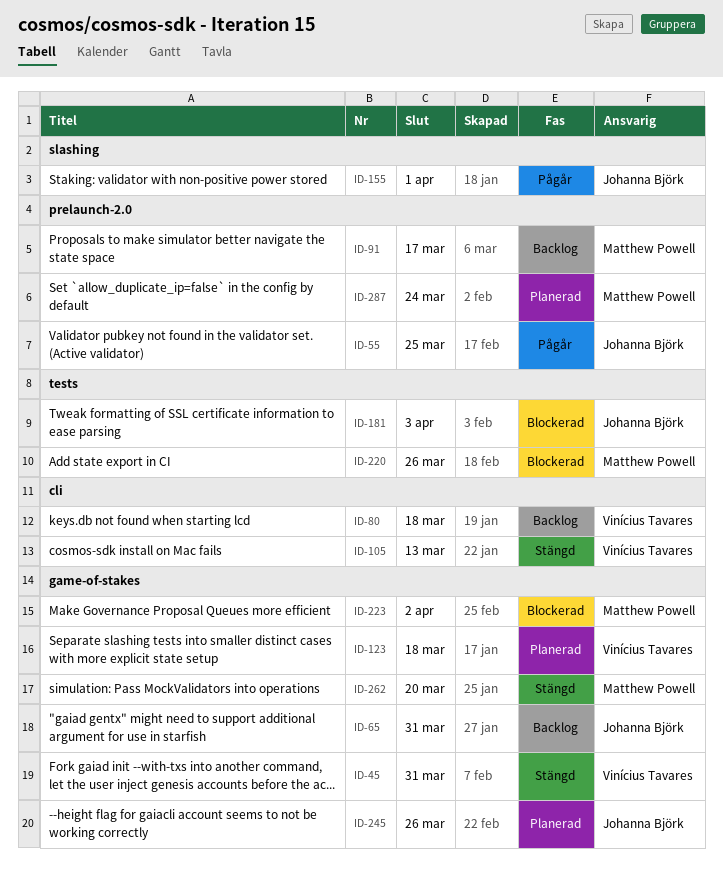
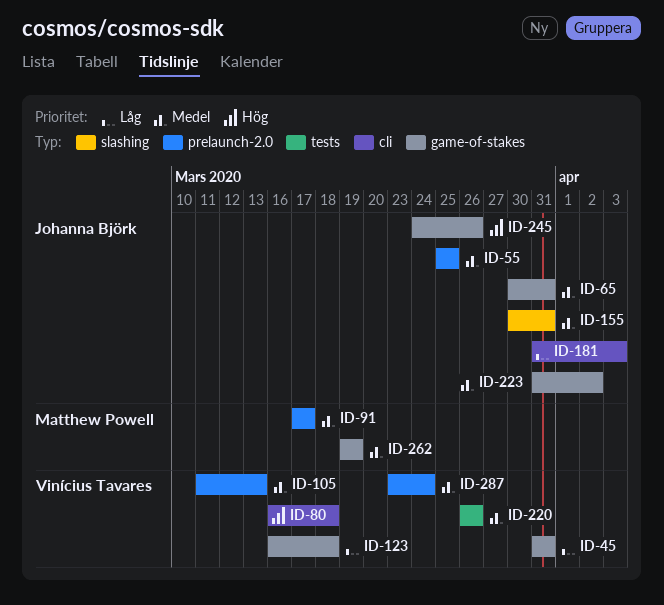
ID-105, label: cli -> prelaunch-2.0
ID-155, due: Apr 1 -> Mar 31
ID-181, label: tests -> cli
ID-220, owner: Matthew Powell -> Vinícius Tavares
ID-223, owner: Matthew Powell -> Johanna Björk
ID-262, due: Mar 20 -> Mar 19
ID-287, owner: Matthew Powell -> Vinícius Tavares

